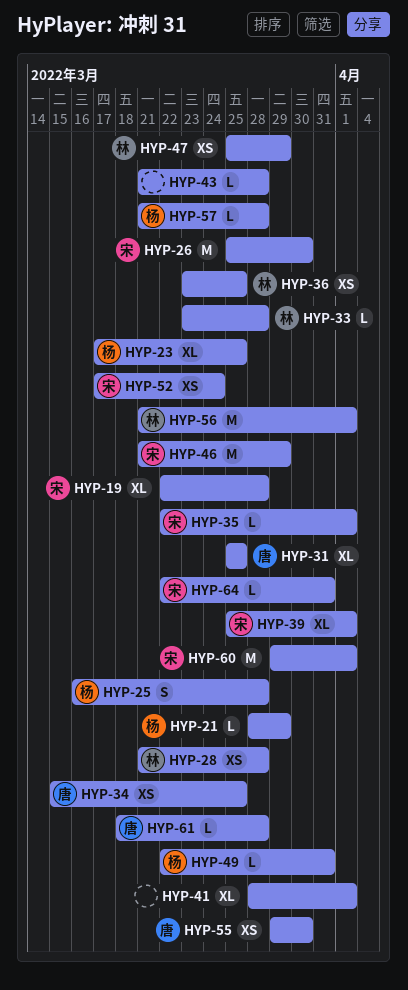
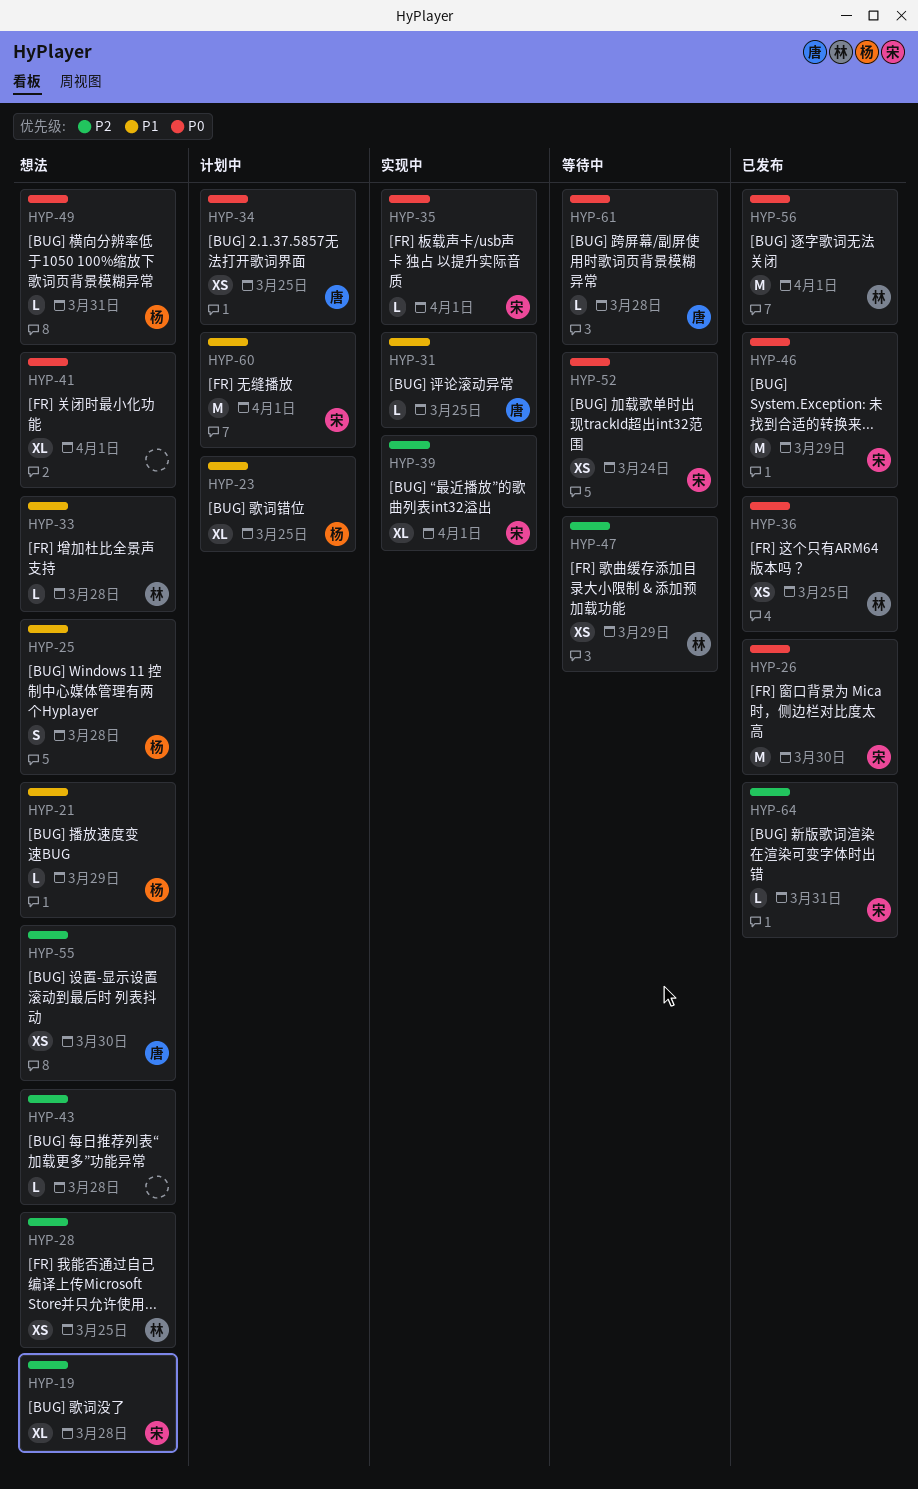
HYP-28, due: Mar 28 -> Mar 25
HYP-31, estimate: XL -> L
HYP-57: present -> none

